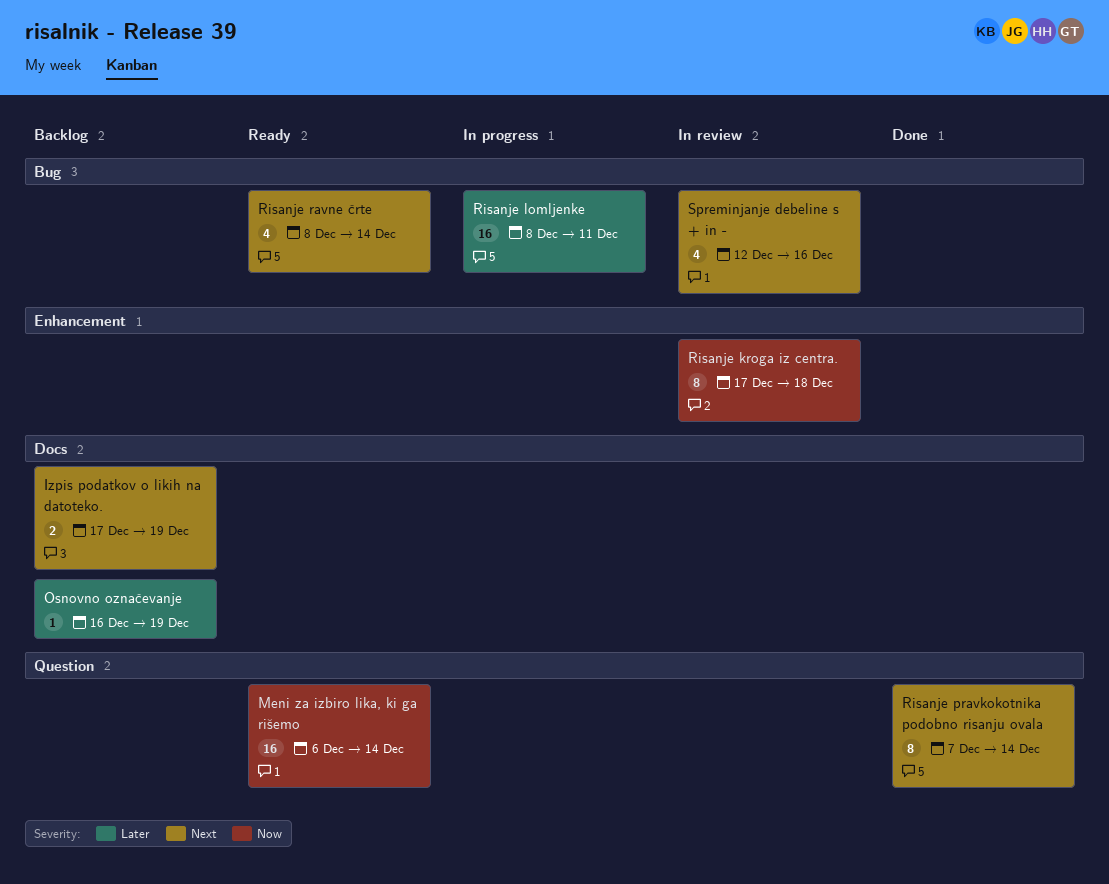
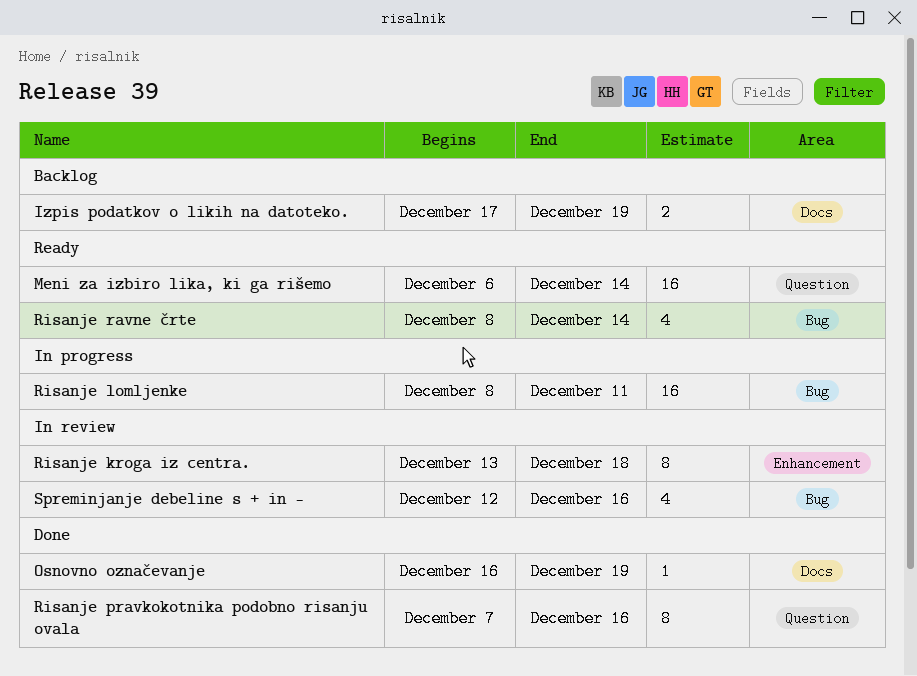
Osnovno označevanje, status: Backlog -> Done
Risanje kroga iz centra., start: Dec 17 -> Dec 13
Risanje pravkokotnika podobno risanju ovala, due: Dec 14 -> Dec 16

